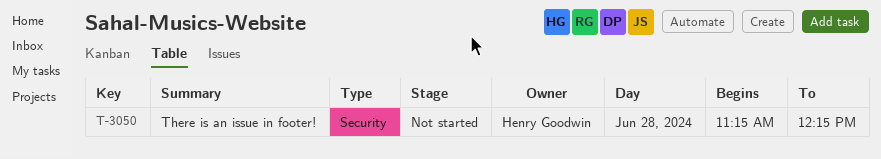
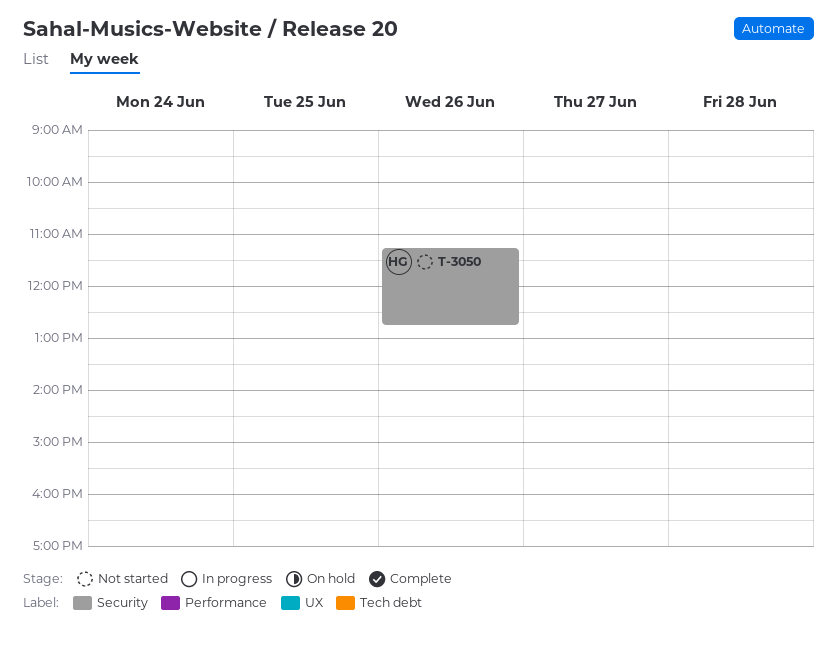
T-3050, day: Jun 28 -> Jun 26
T-3050, ends: 12:15 -> 12:45

